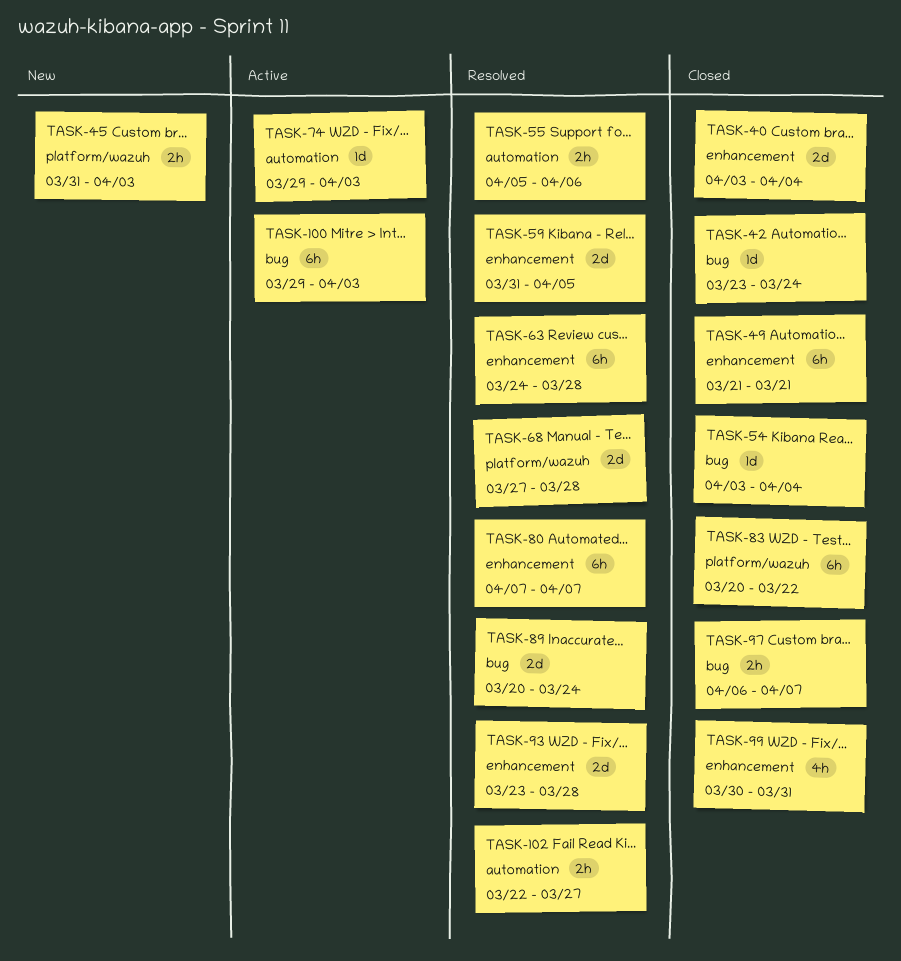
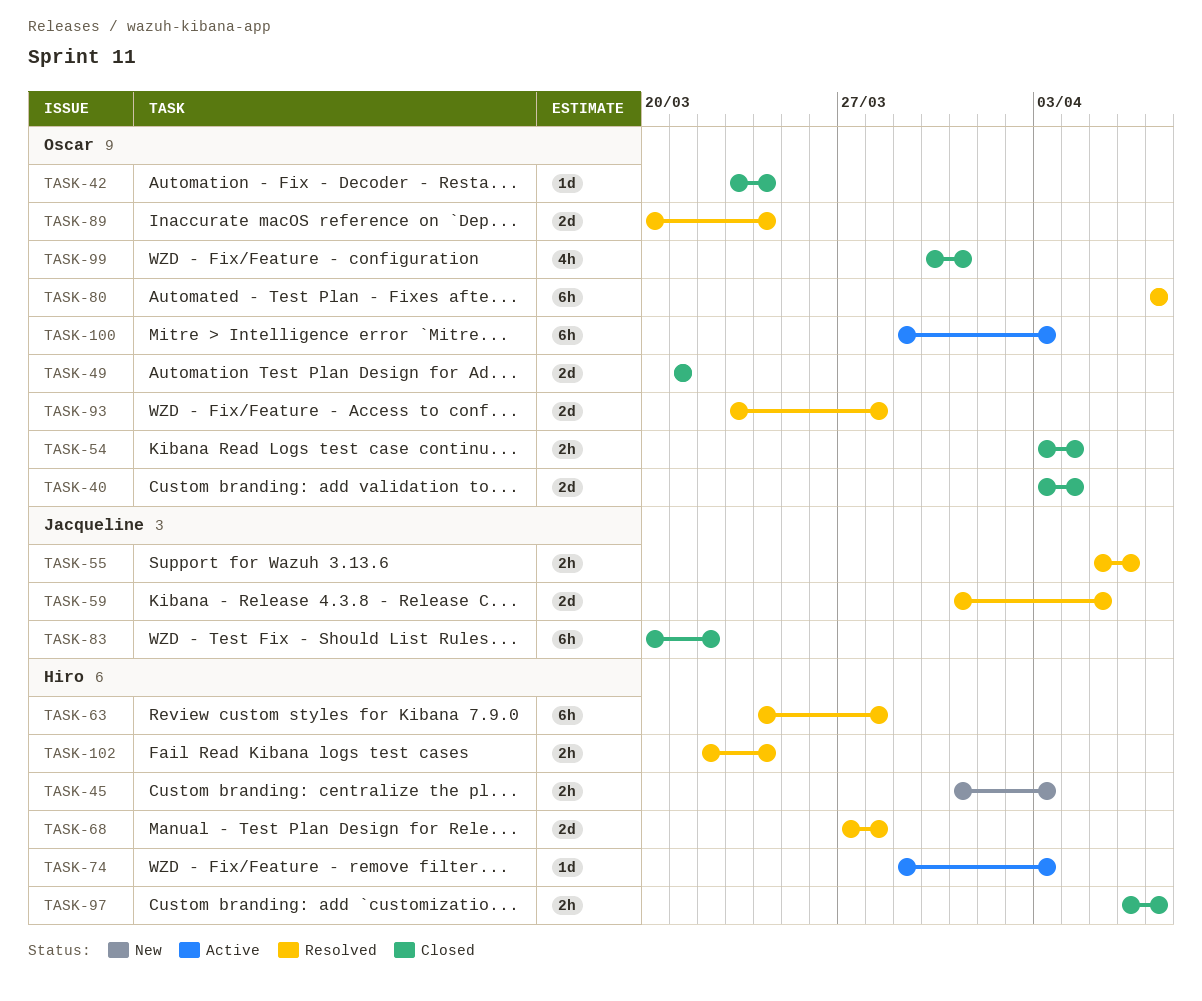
TASK-49, estimate: 6h -> 2d
TASK-54, estimate: 1d -> 2h
TASK-102, due: Mar 27 -> Mar 24

